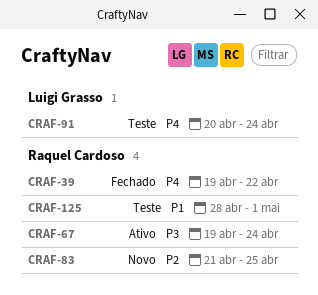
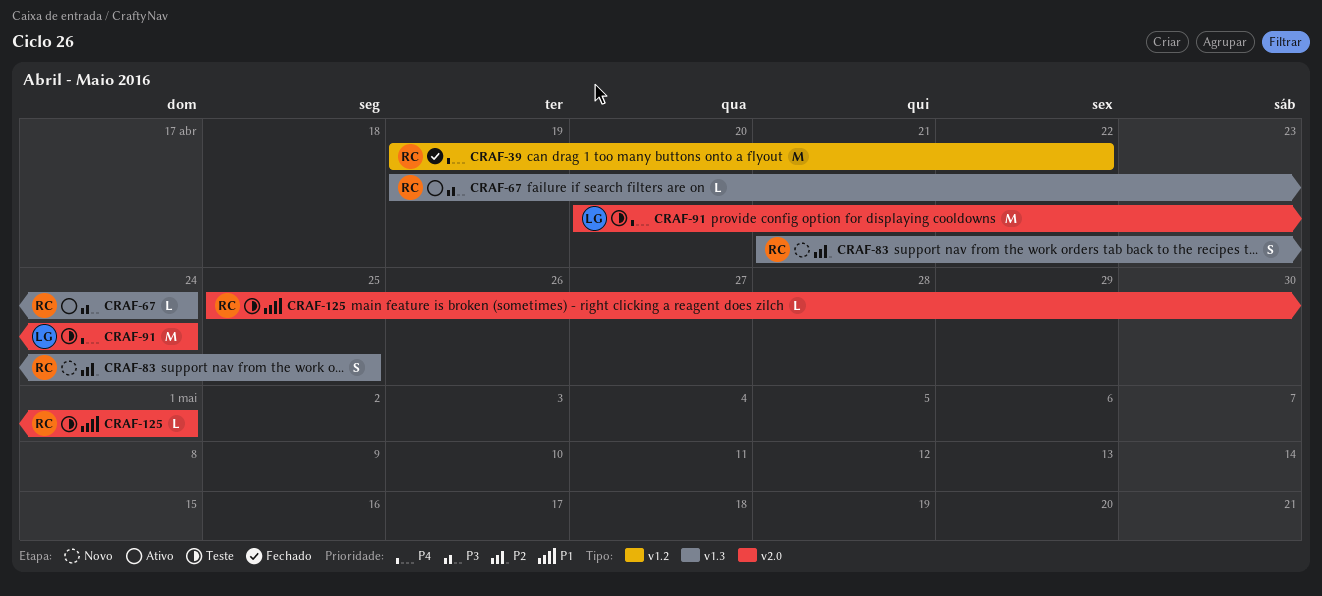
CRAF-125, start: Apr 28 -> Apr 25

